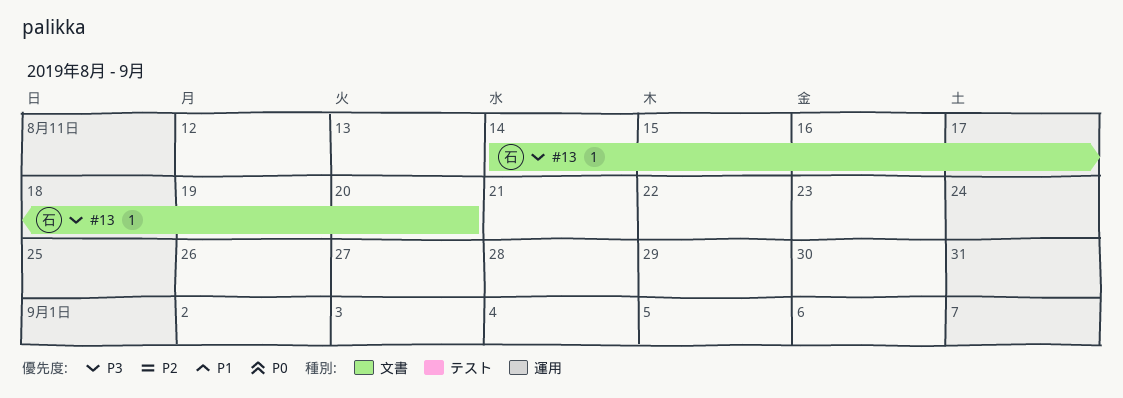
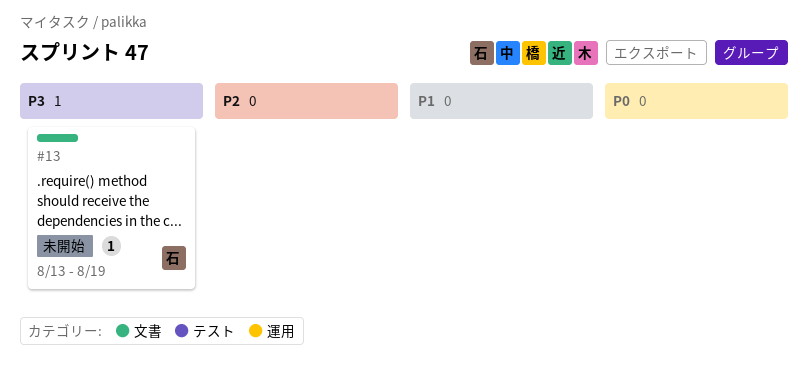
#13, start: Aug 14 -> Aug 13
#13, due: Aug 20 -> Aug 19

